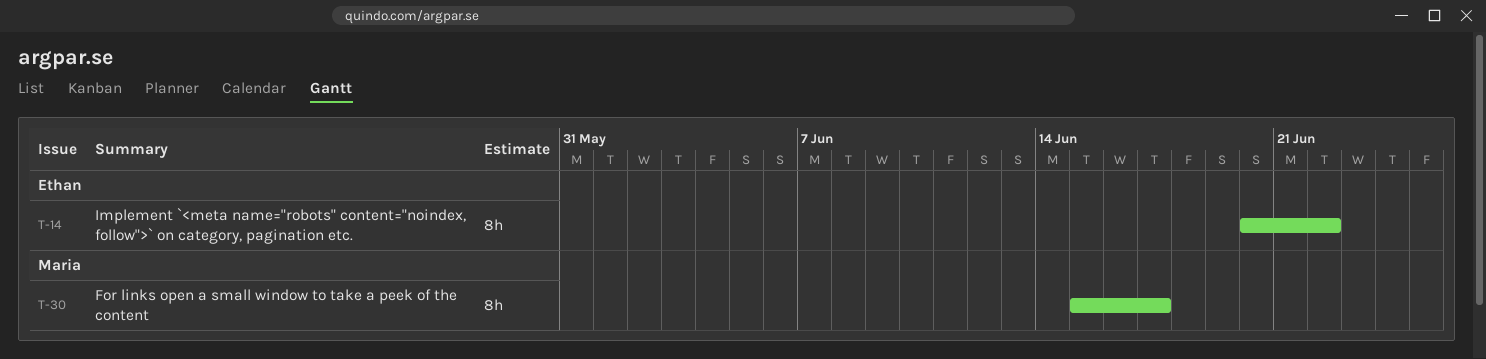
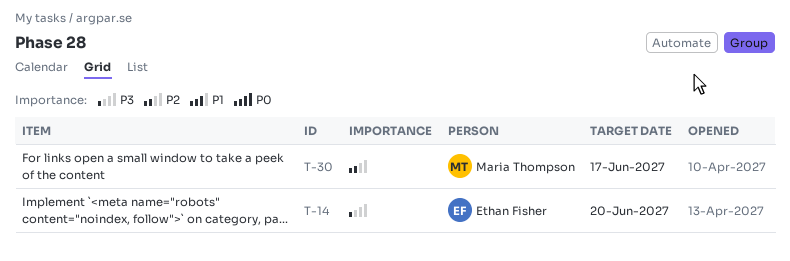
T-14, due: Jun 22 -> Jun 20

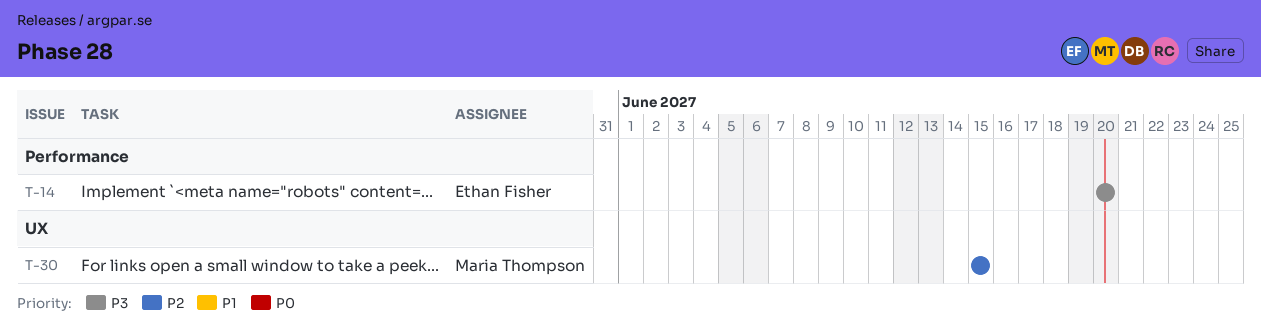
T-30, due: Jun 17 -> Jun 15

